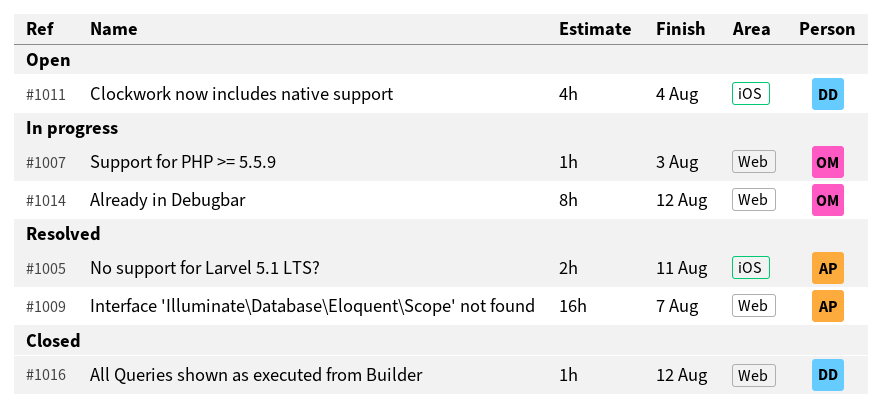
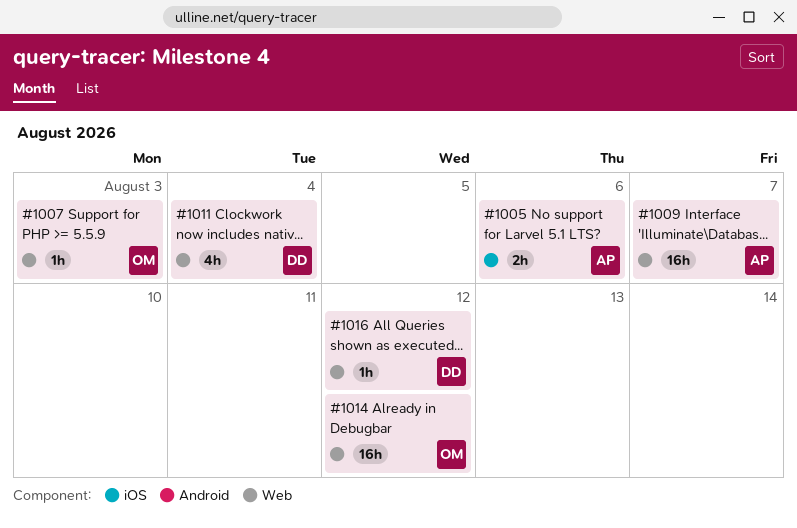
#1005, due: Aug 11 -> Aug 6
#1011, label: iOS -> Web
#1014, estimate: 8h -> 16h

